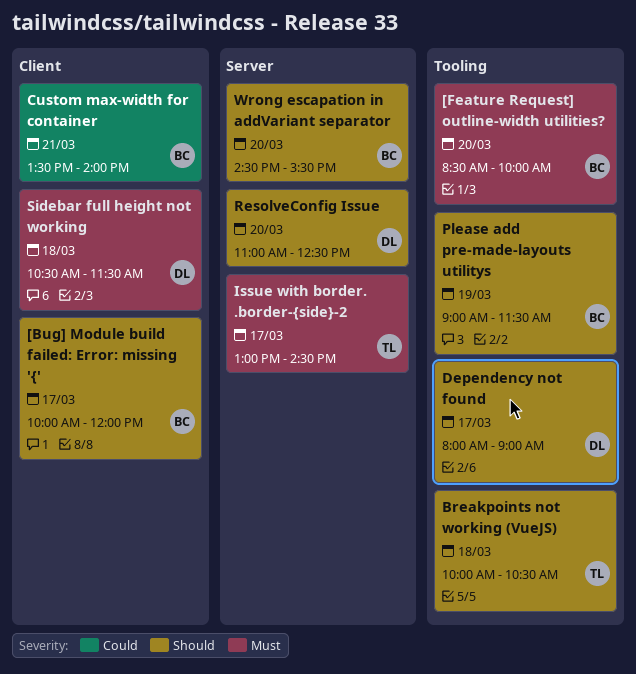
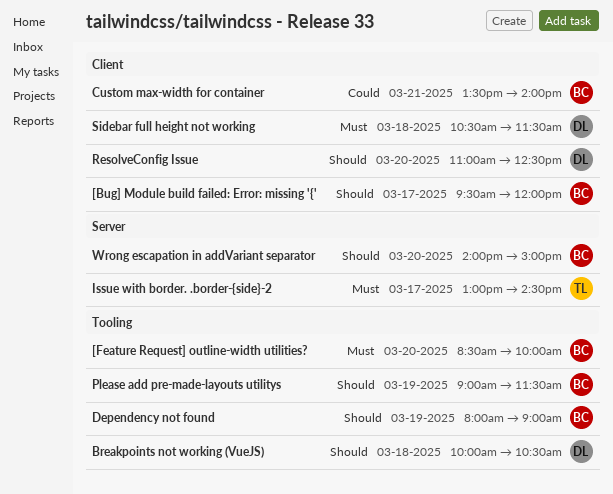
[Bug] Module build failed: Error: missing '{', begins: 10:00 -> 09:30
Breakpoints not working (VueJS), owner: TL -> DL
Dependency not found, owner: DL -> BC
Dependency not found, day: Mar 17 -> Mar 19
ResolveConfig Issue, label: Server -> Client
Wrong escapation in addVariant separator, begins: 14:30 -> 14:00
Wrong escapation in addVariant separator, ends: 15:30 -> 15:00

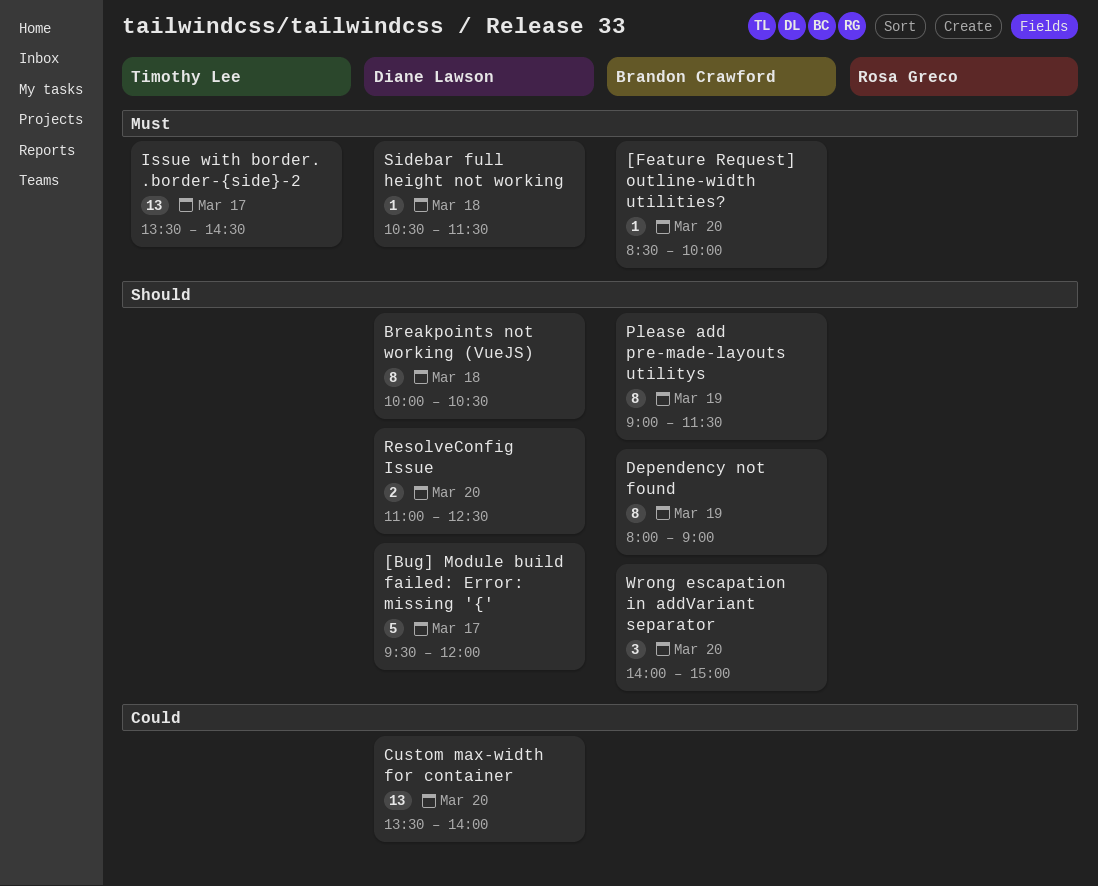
[Bug] Module build failed: Error: missing '{', owner: Brandon Crawford -> Diane Lawson
Custom max-width for container, owner: Brandon Crawford -> Diane Lawson
Custom max-width for container, day: Mar 21 -> Mar 20
Issue with border. .border-{side}-2, begins: 13:00 -> 13:30

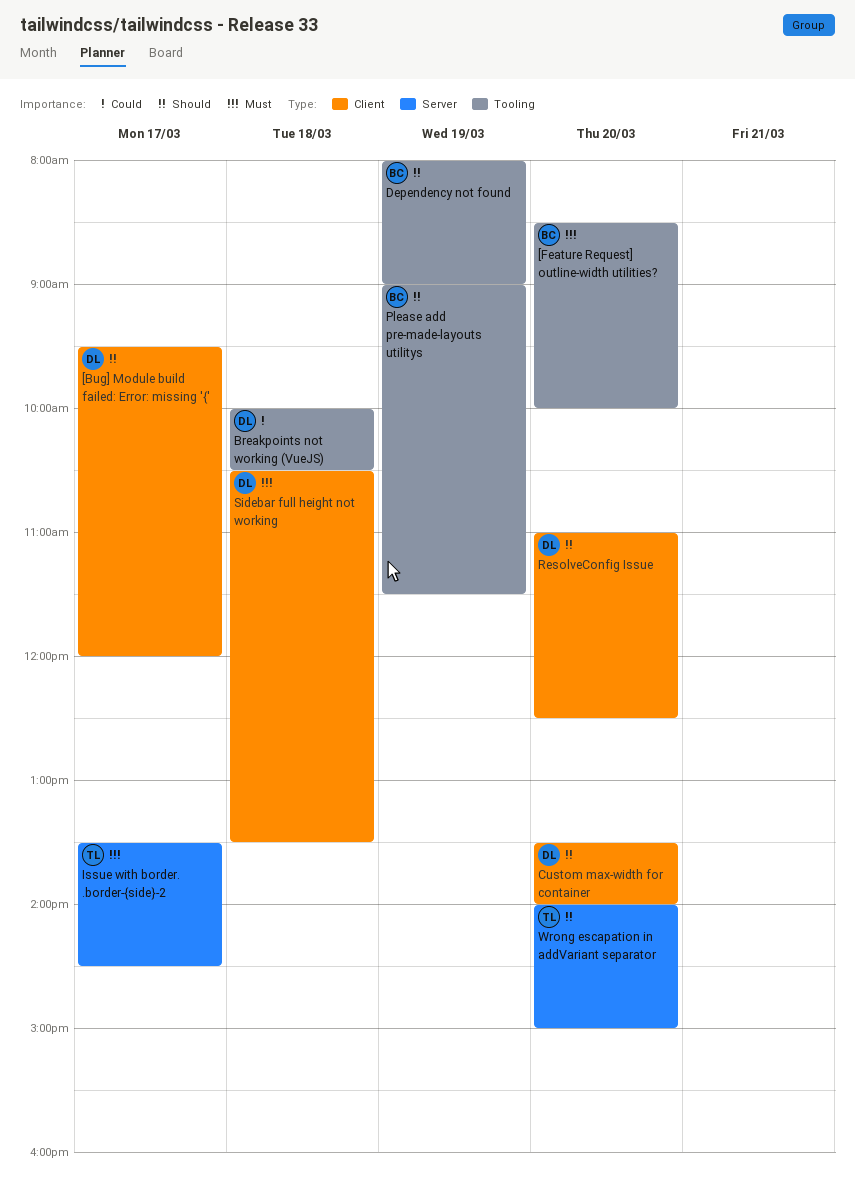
Breakpoints not working (VueJS), priority: Should -> Could
Custom max-width for container, priority: Could -> Should
Sidebar full height not working, ends: 11:30 -> 13:30
Wrong escapation in addVariant separator, owner: Brandon Crawford -> Timothy Lee

